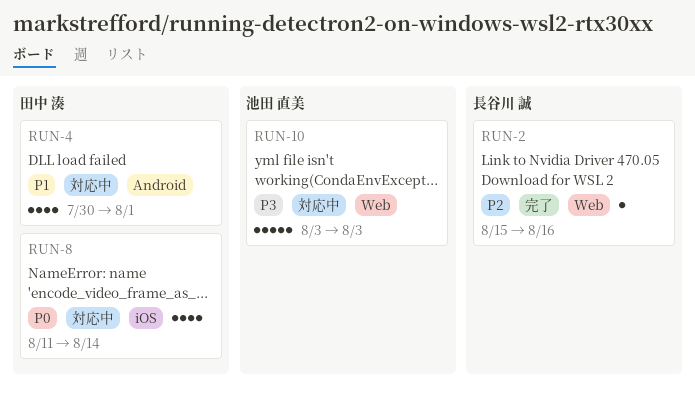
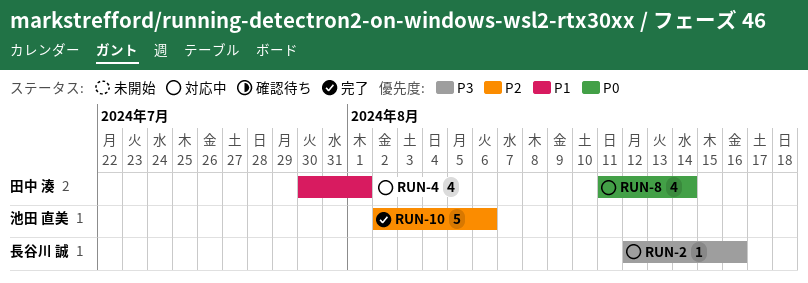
RUN-2, status: 完了 -> 対応中
RUN-2, priority: P2 -> P3
RUN-2, start: Aug 15 -> Aug 12
RUN-10, status: 対応中 -> 完了
RUN-10, priority: P3 -> P2
RUN-10, start: Aug 3 -> Aug 2
RUN-10, due: Aug 3 -> Aug 6

